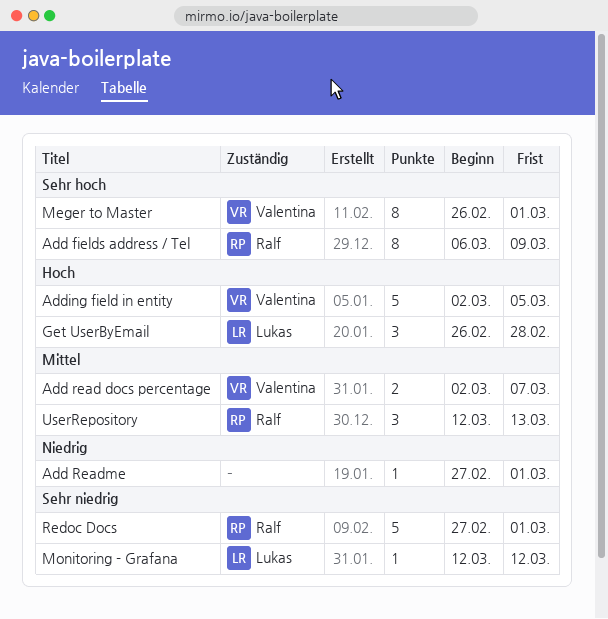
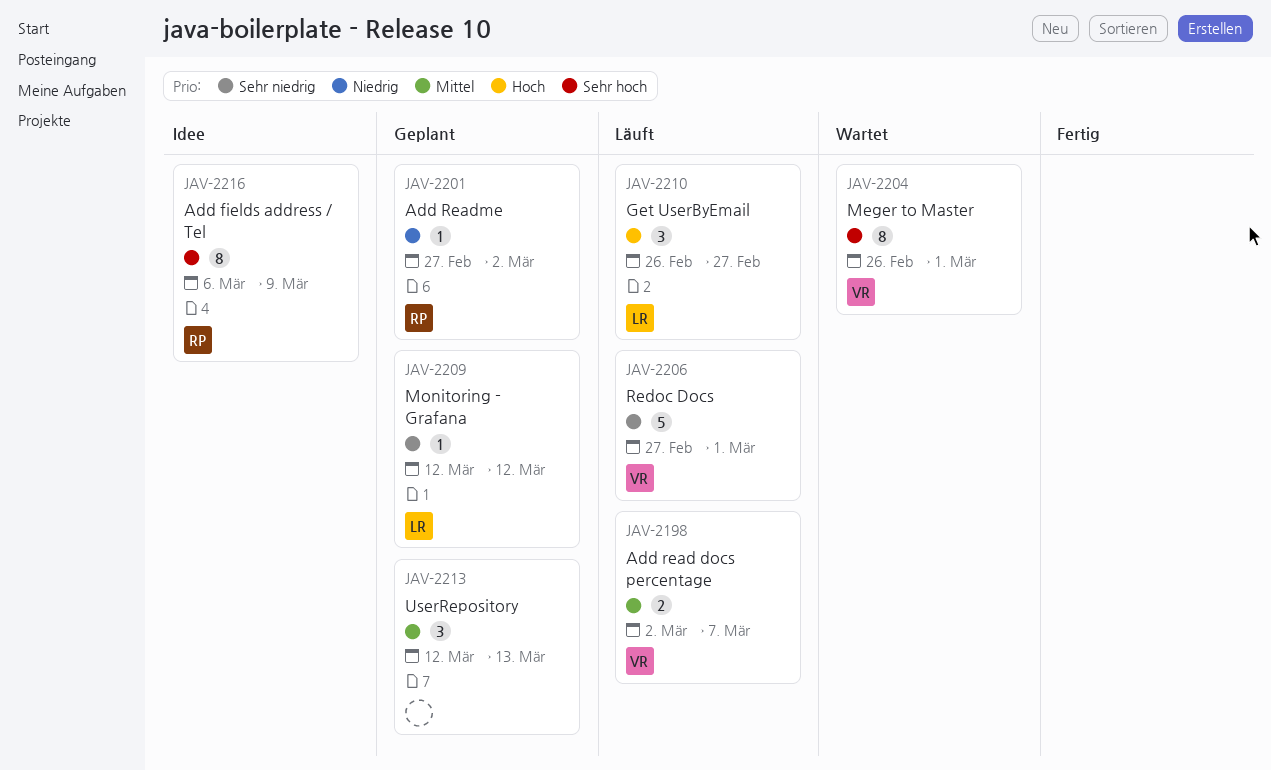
Add Readme, owner: none -> Ralf
Add Readme, due: Mar 1 -> Mar 2
Adding field in entity: present -> none
Get UserByEmail, due: Feb 28 -> Feb 27
Redoc Docs, owner: Ralf -> Valentina
UserRepository, owner: Ralf -> none

